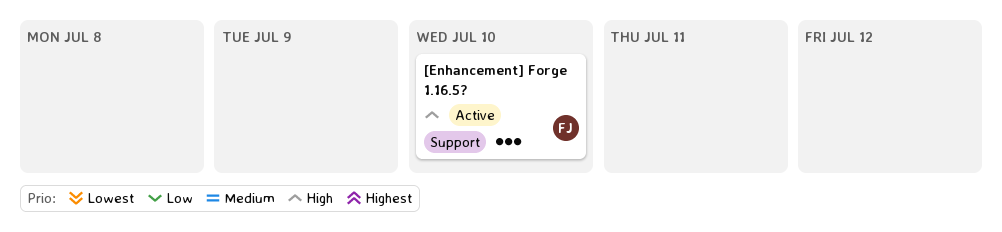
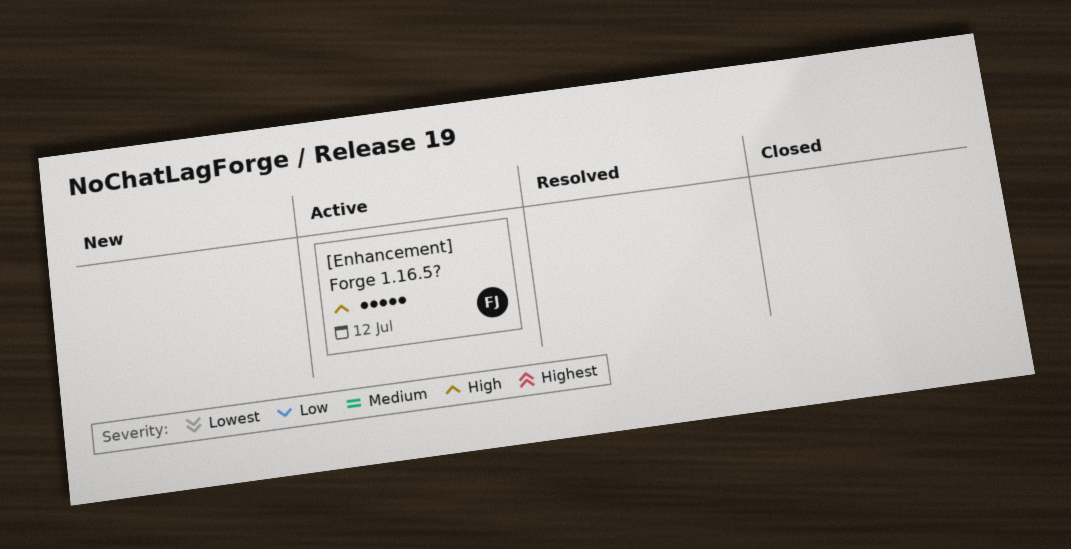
[Enhancement] Forge 1.16.5?, estimate: 3 -> 5
[Enhancement] Forge 1.16.5?, due: Jul 10 -> Jul 12

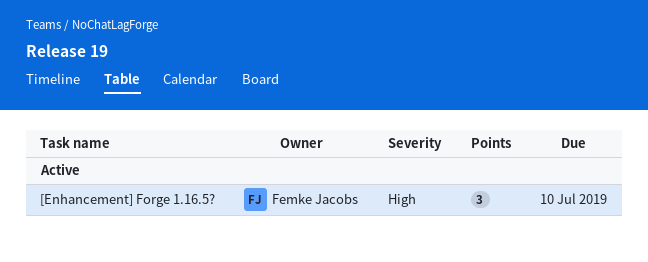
[Enhancement] Forge 1.16.5?, estimate: 5 -> 3
[Enhancement] Forge 1.16.5?, due: Jul 12 -> Jul 10

